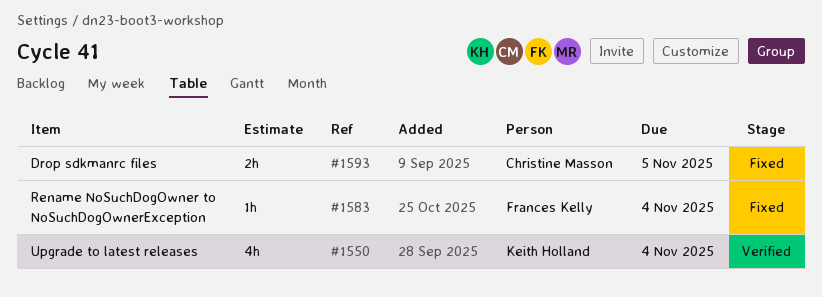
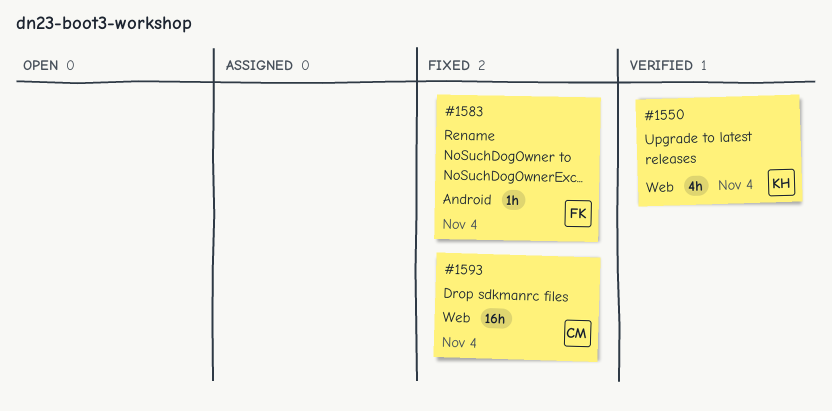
#1593, estimate: 2h -> 16h
#1593, due: Nov 5 -> Nov 4

